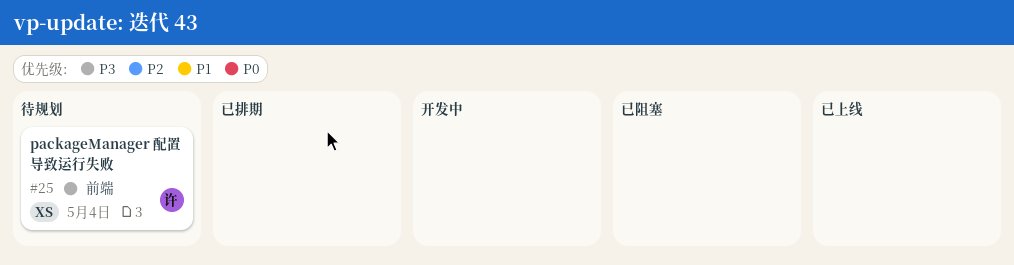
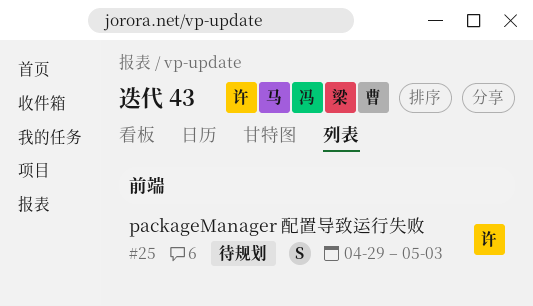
#25, estimate: XS -> S
#25, due: May 4 -> May 3

